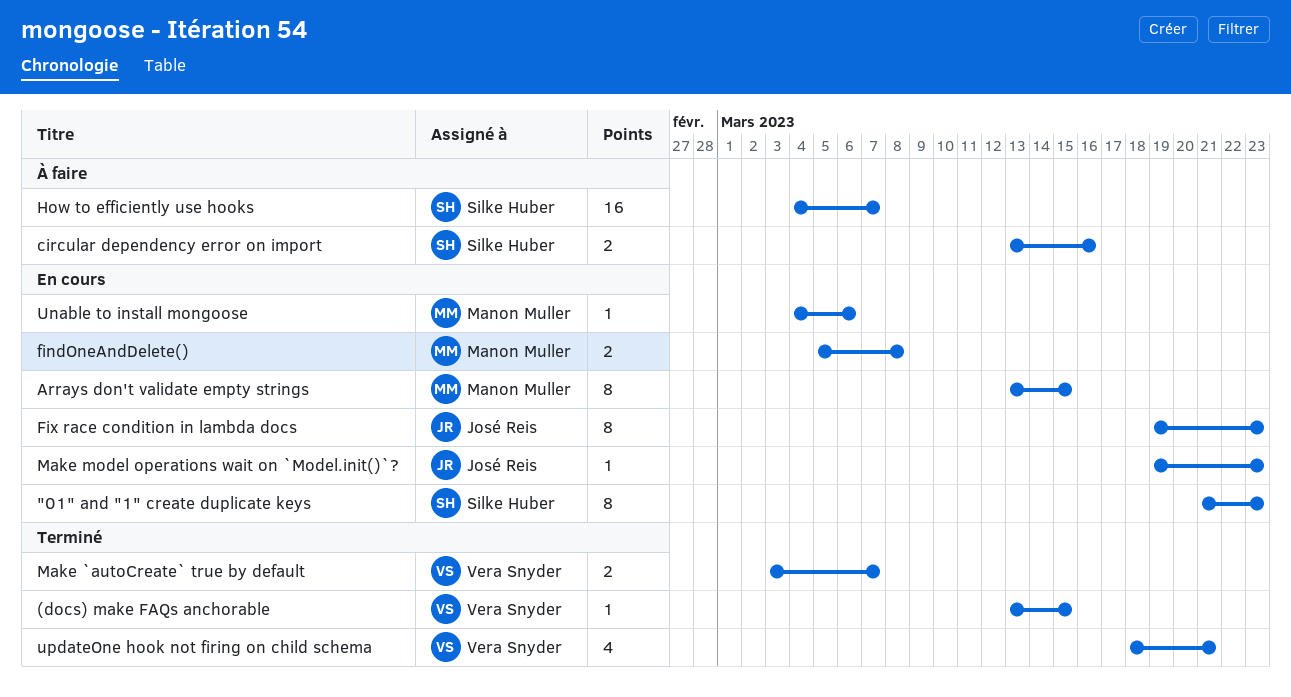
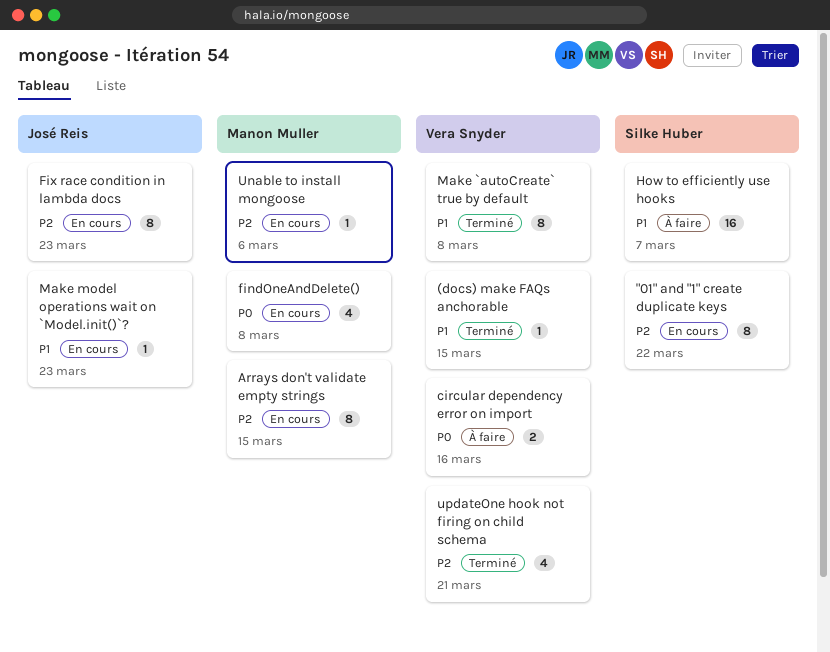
"01" and "1" create duplicate keys, due: Mar 23 -> Mar 22
circular dependency error on import, owner: Silke Huber -> Vera Snyder
findOneAndDelete(), estimate: 2 -> 4
Make `autoCreate` true by default, estimate: 2 -> 8
Make `autoCreate` true by default, due: Mar 7 -> Mar 8

